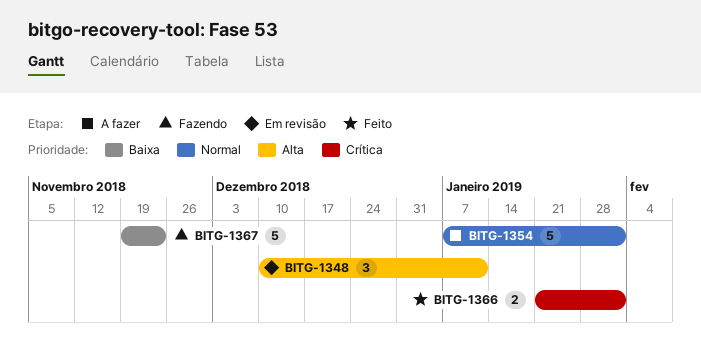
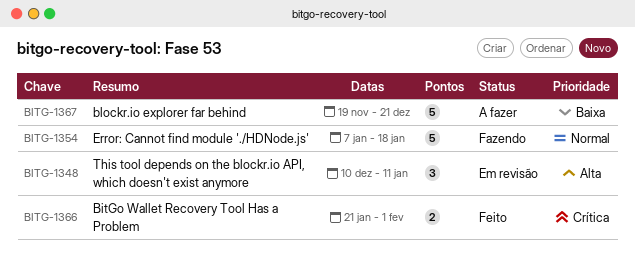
BITG-1354, status: A fazer -> Fazendo
BITG-1354, due: Feb 1 -> Jan 18
BITG-1367, status: Fazendo -> A fazer
BITG-1367, due: Nov 23 -> Dec 21

